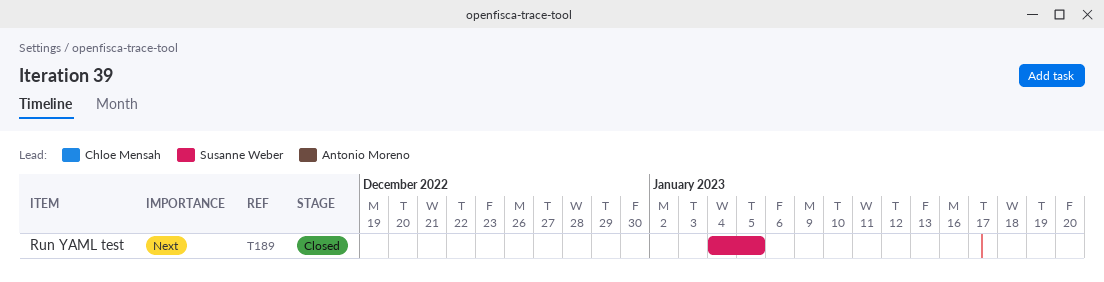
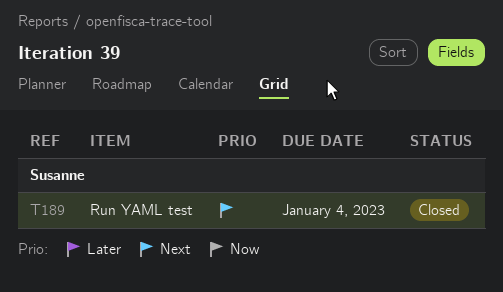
T189, due: Jan 5 -> Jan 4

